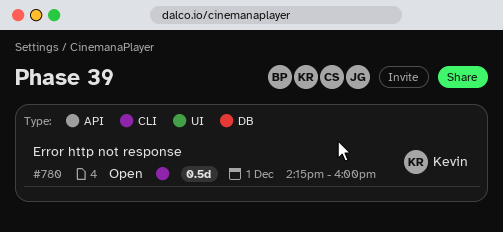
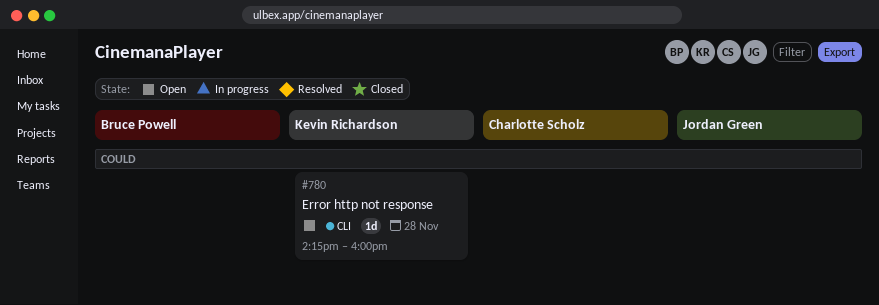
#780, estimate: 0.5d -> 1d
#780, day: Dec 1 -> Nov 28

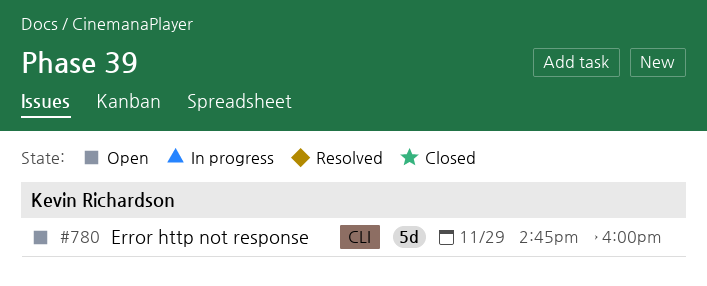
#780, estimate: 1d -> 5d
#780, day: Nov 28 -> Nov 29
#780, begins: 14:15 -> 14:45

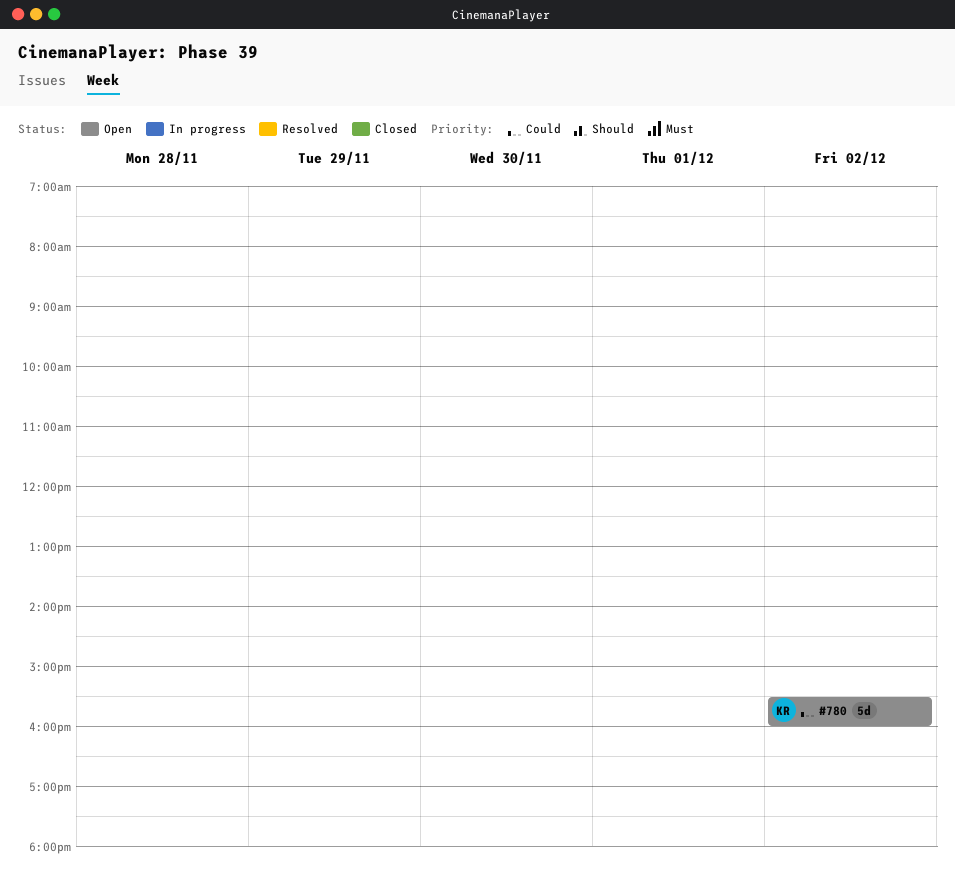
#780, day: Nov 29 -> Dec 2
#780, begins: 14:45 -> 15:30

